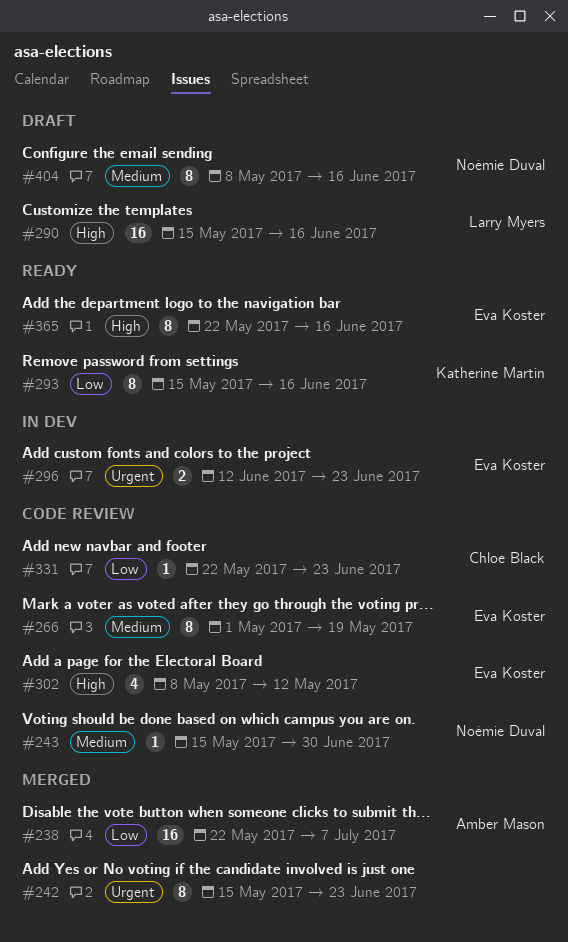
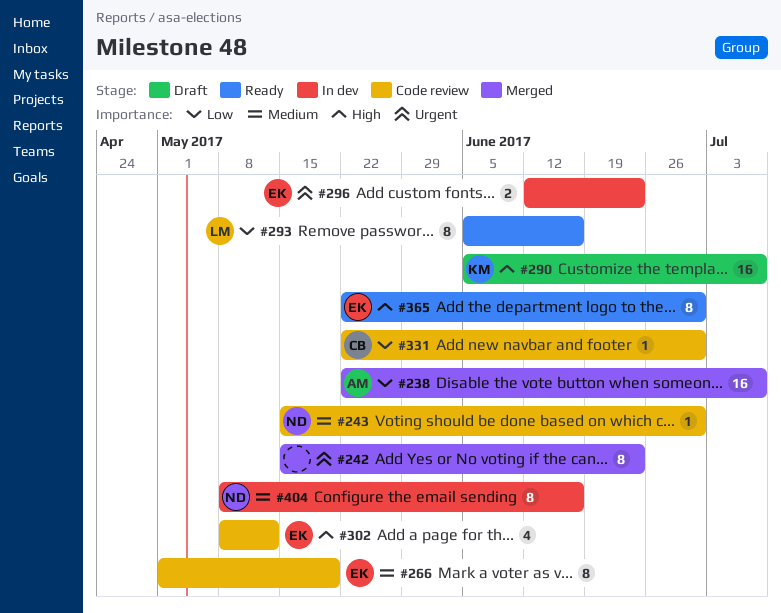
#290, owner: Larry Myers -> Katherine Martin
#290, start: May 15 -> Jun 5
#290, due: Jun 16 -> Jul 7
#293, owner: Katherine Martin -> Larry Myers
#293, start: May 15 -> Jun 5
#331, due: Jun 23 -> Jun 30
#365, due: Jun 16 -> Jun 30
#404, status: Draft -> In dev

